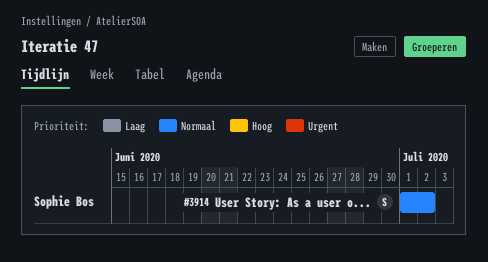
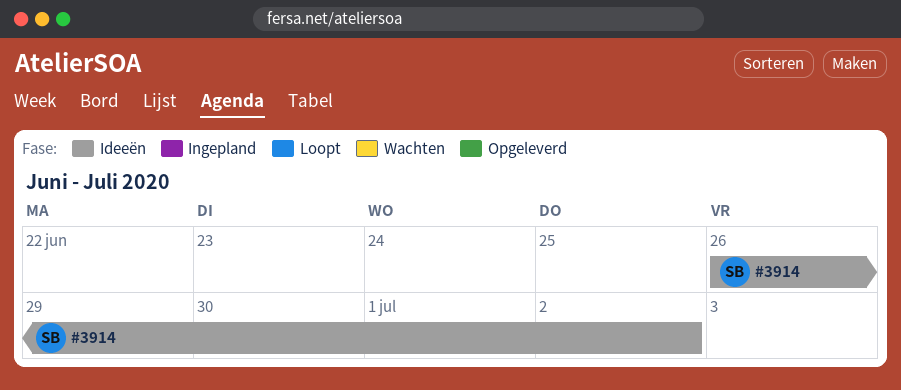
#3914, start: Jul 1 -> Jun 26

